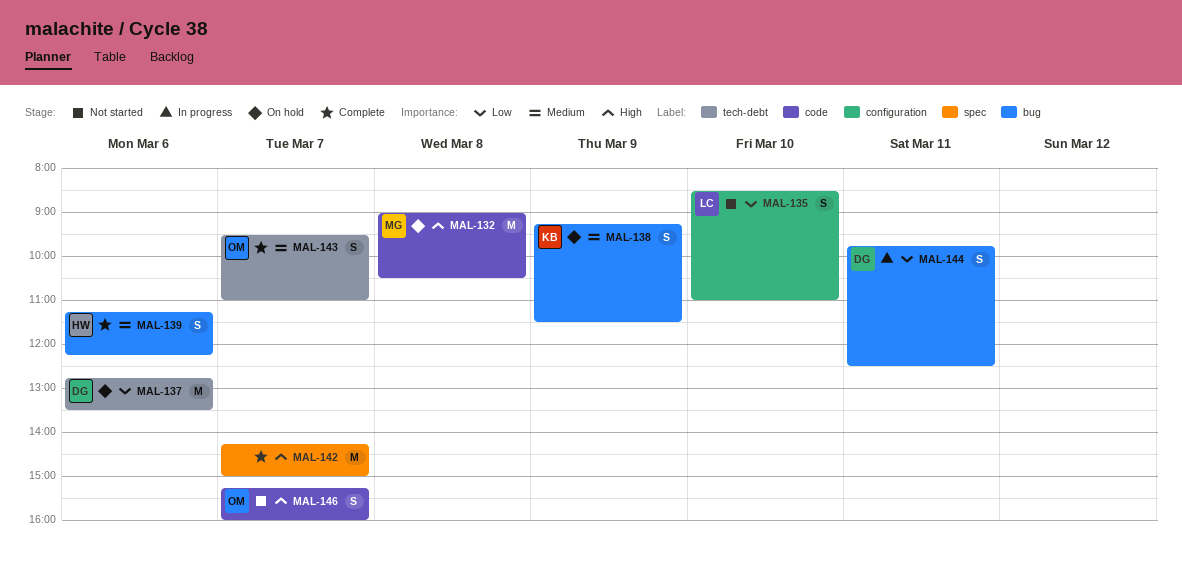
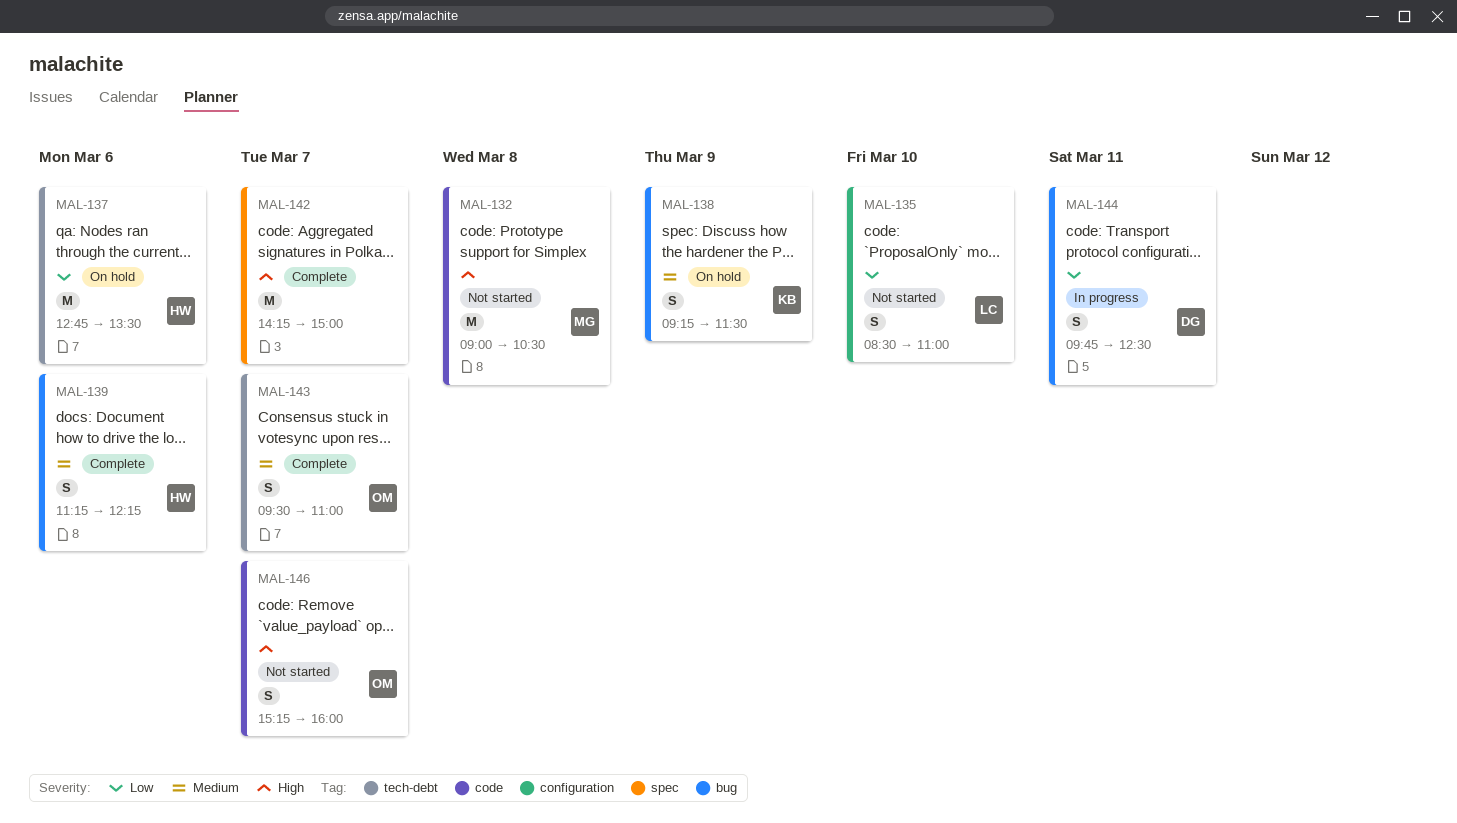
MAL-132, status: On hold -> Not started
MAL-137, owner: DG -> HW

